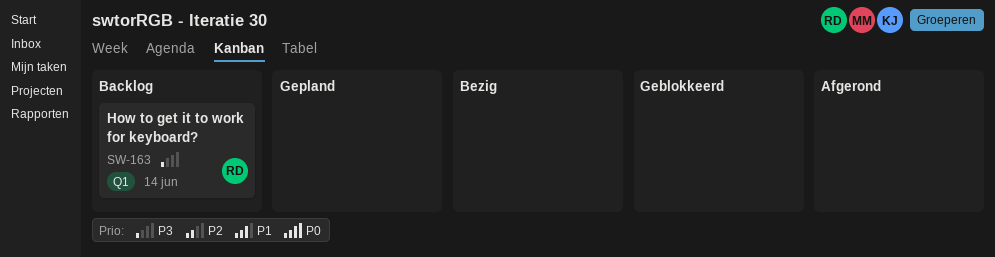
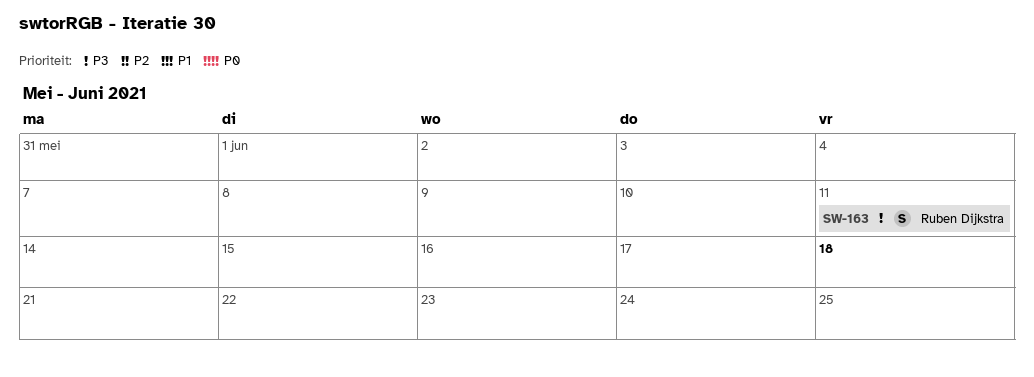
SW-163, due: Jun 14 -> Jun 11

